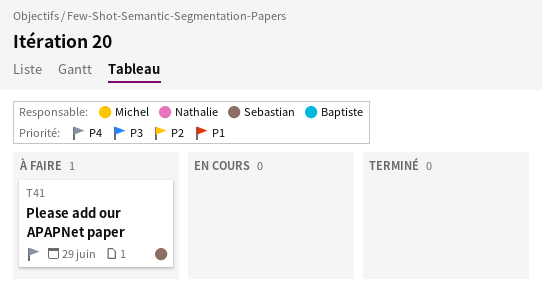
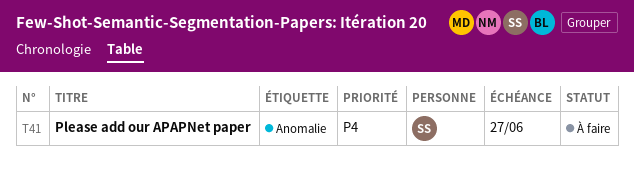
T41, due: Jun 29 -> Jun 27

